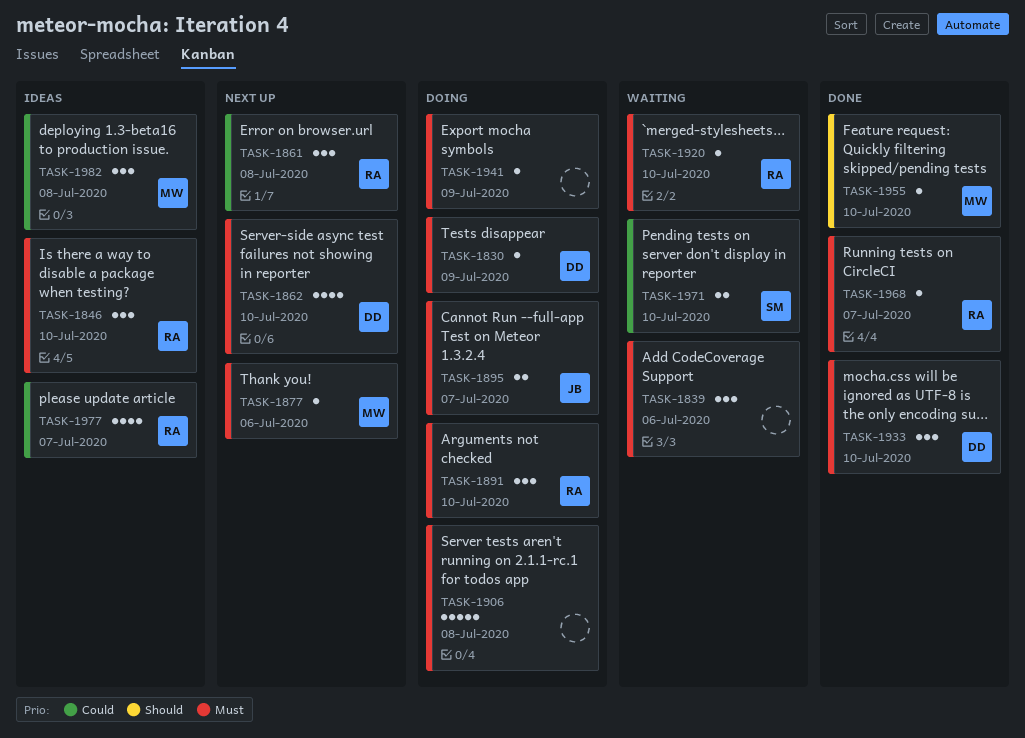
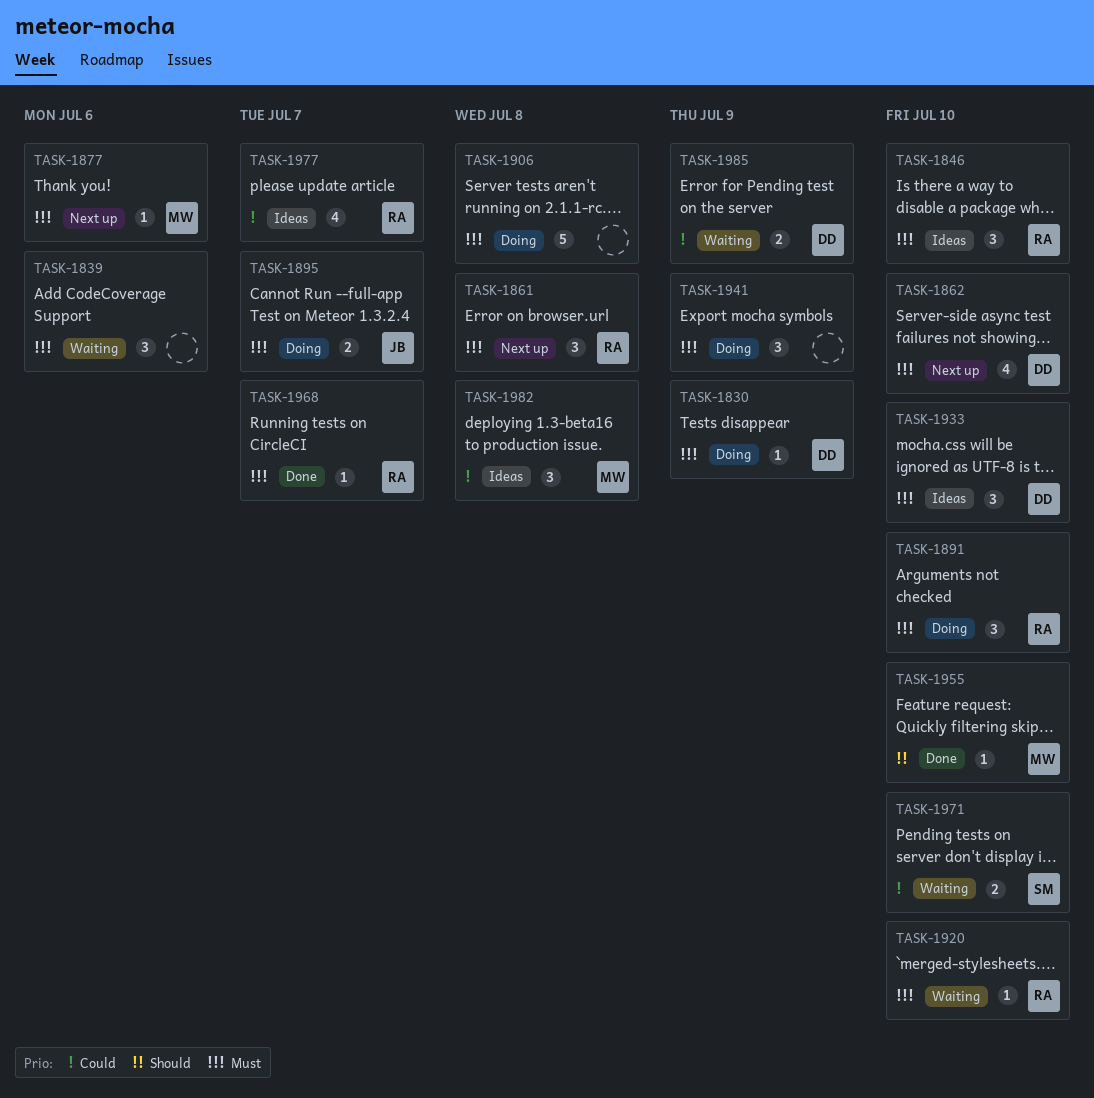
TASK-1861, priority: Could -> Must
TASK-1933, status: Done -> Ideas
TASK-1941, estimate: 1 -> 3
TASK-1985: none -> present

